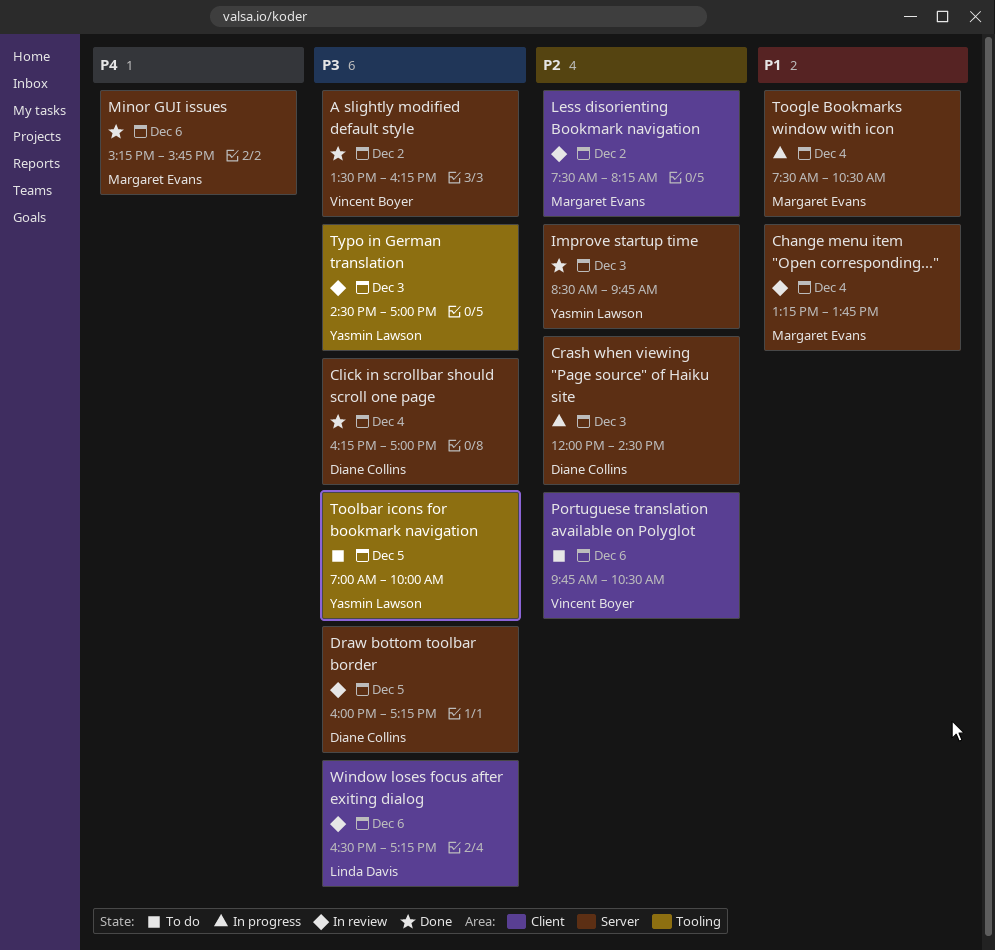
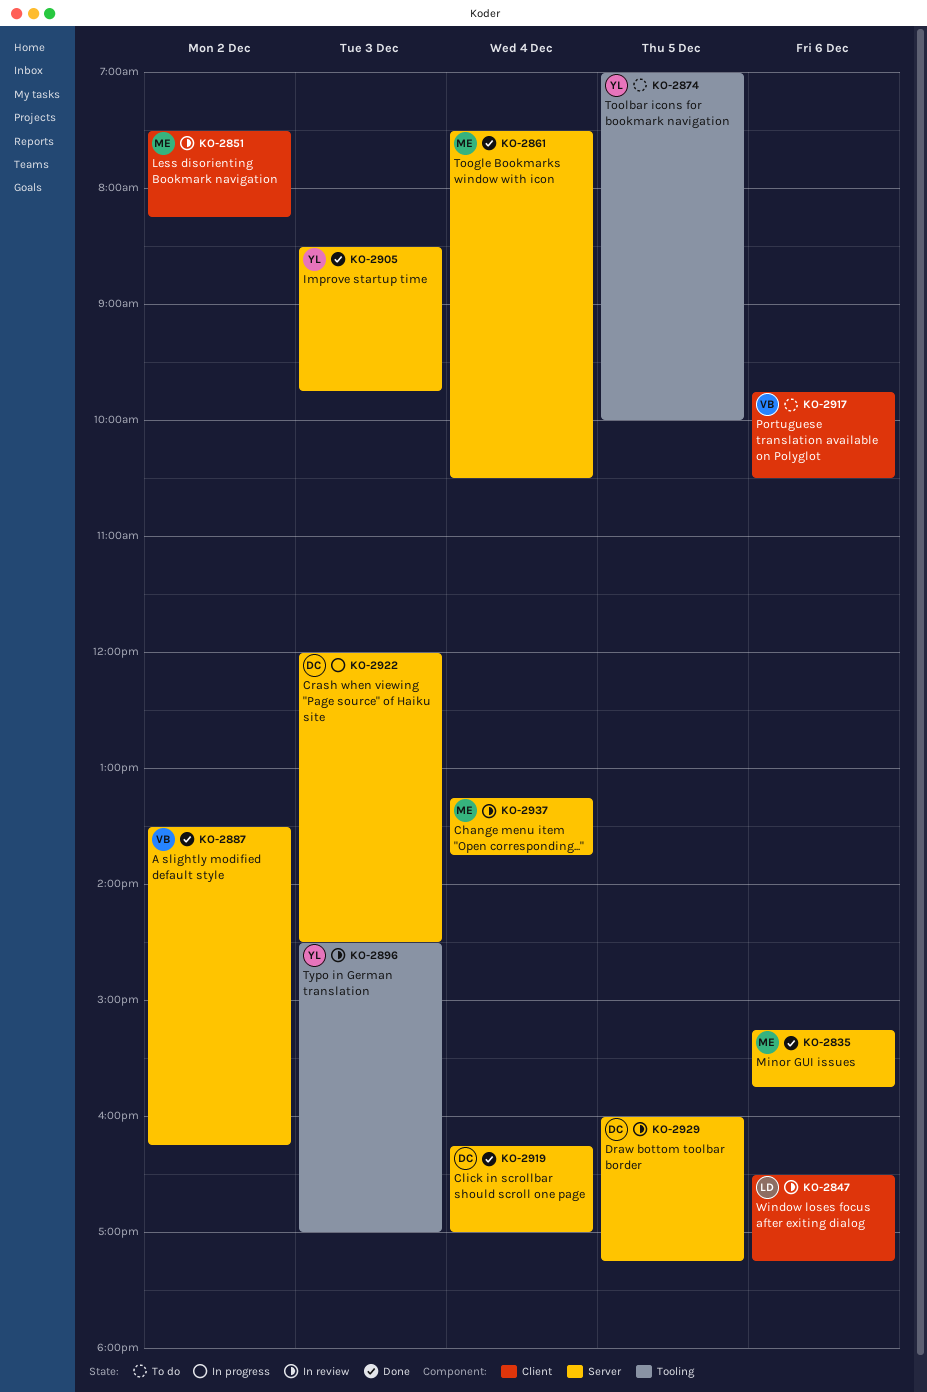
Toogle Bookmarks window with icon, status: In progress -> Done

